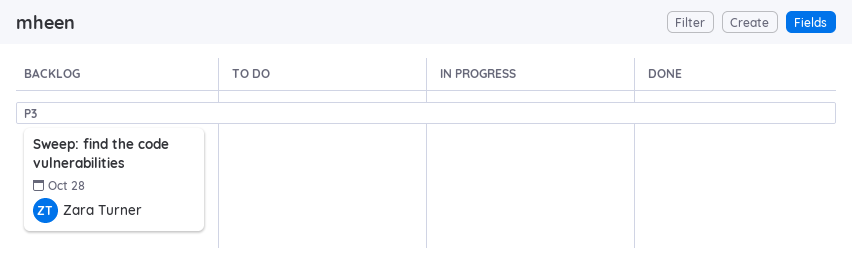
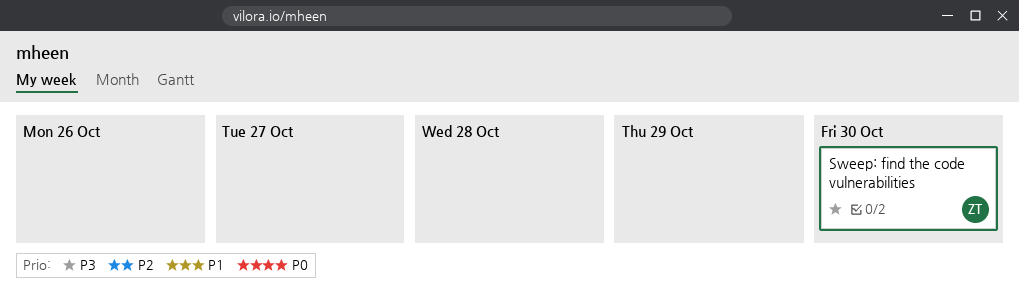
Sweep: find the code vulnerabilities, due: Oct 28 -> Oct 30

